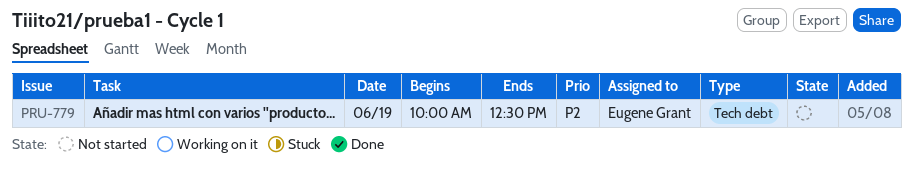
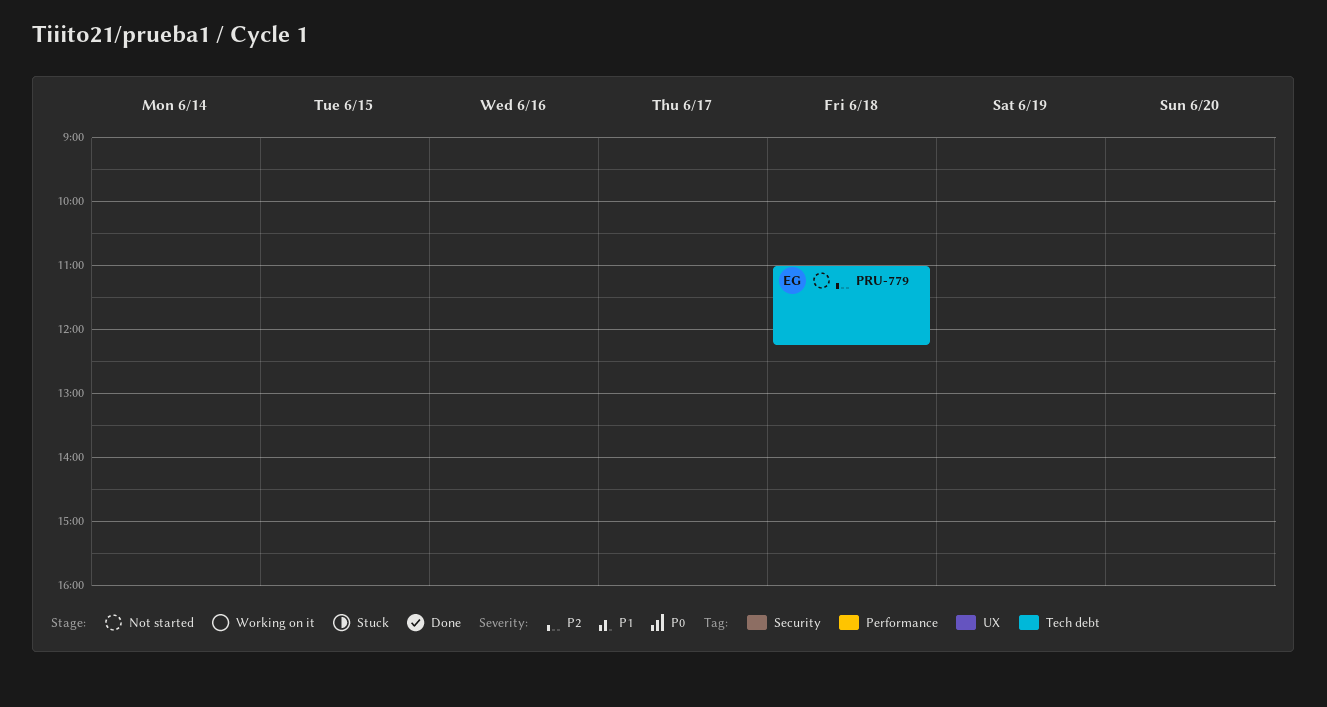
PRU-779, day: Jun 19 -> Jun 18
PRU-779, begins: 10:00 -> 11:00
PRU-779, ends: 12:30 -> 12:15

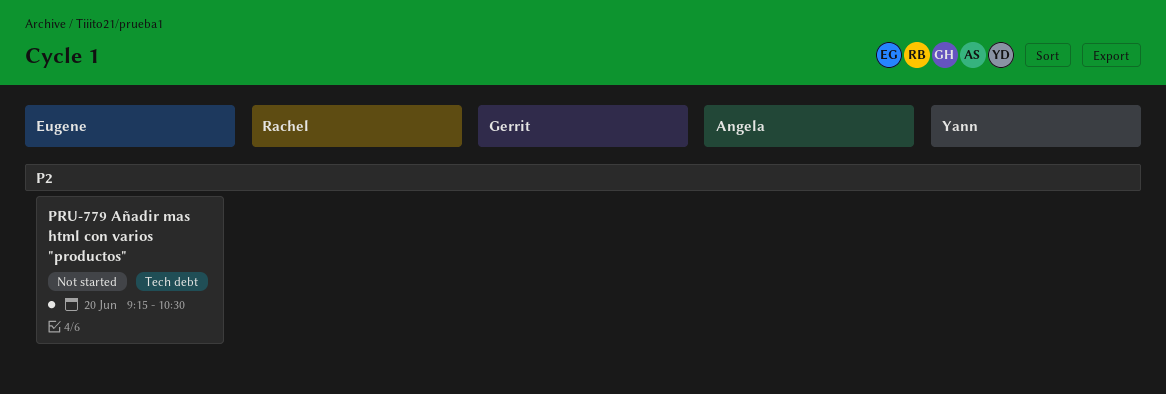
PRU-779, day: Jun 18 -> Jun 20
PRU-779, begins: 11:00 -> 09:15
PRU-779, ends: 12:15 -> 10:30

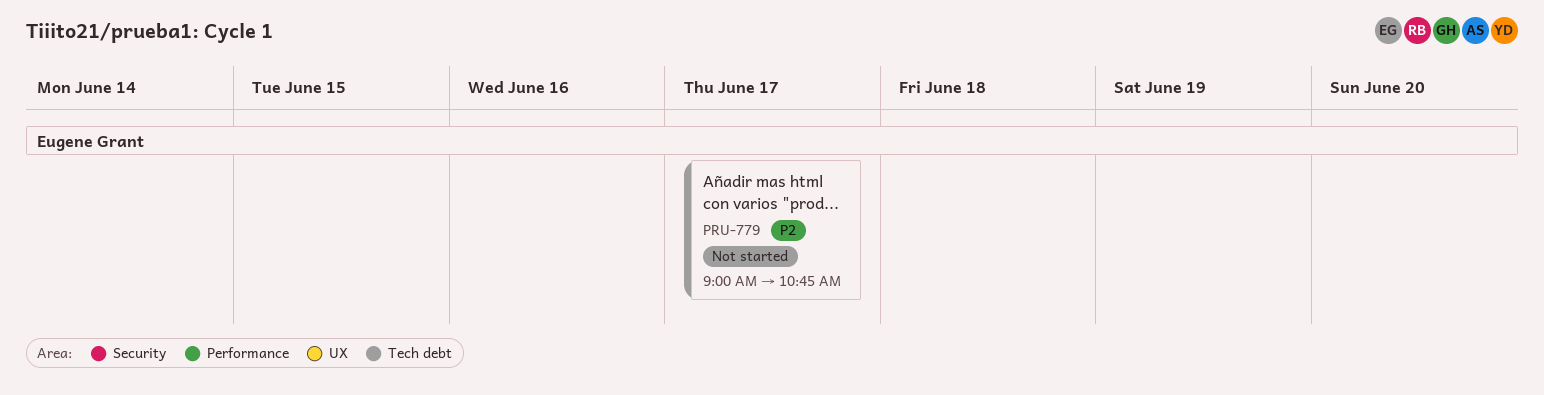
PRU-779, day: Jun 20 -> Jun 17
PRU-779, begins: 09:15 -> 09:00
PRU-779, ends: 10:30 -> 10:45

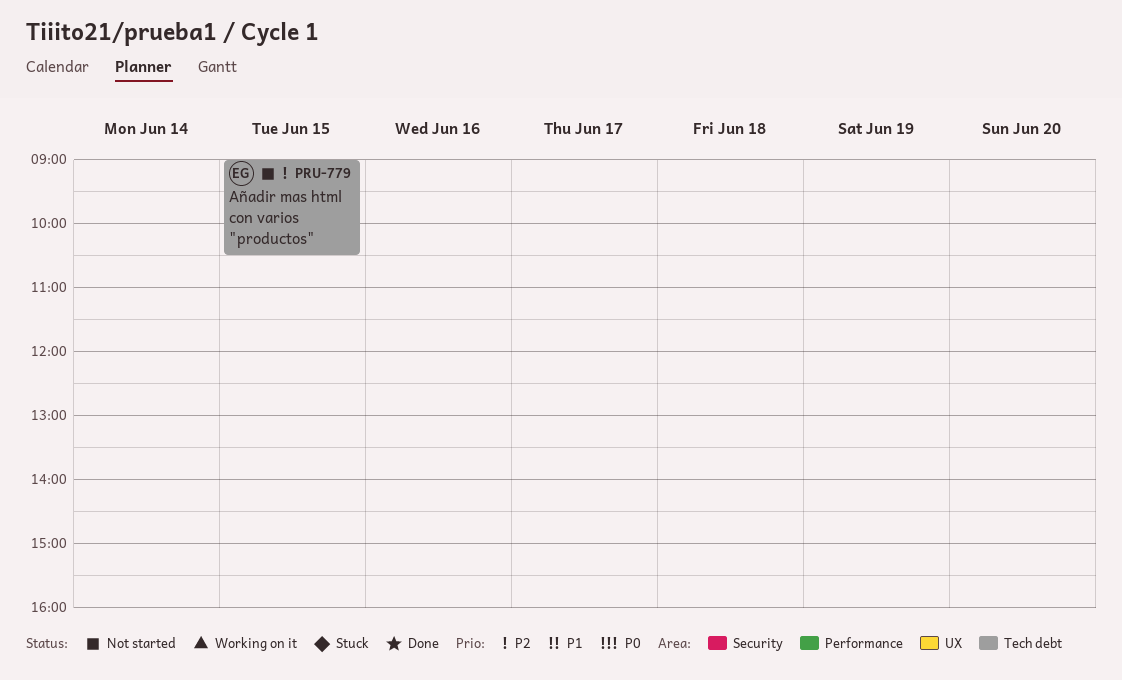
PRU-779, day: Jun 17 -> Jun 15
PRU-779, ends: 10:45 -> 10:30

